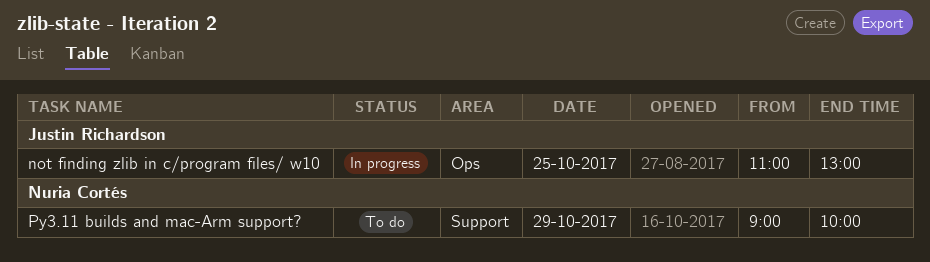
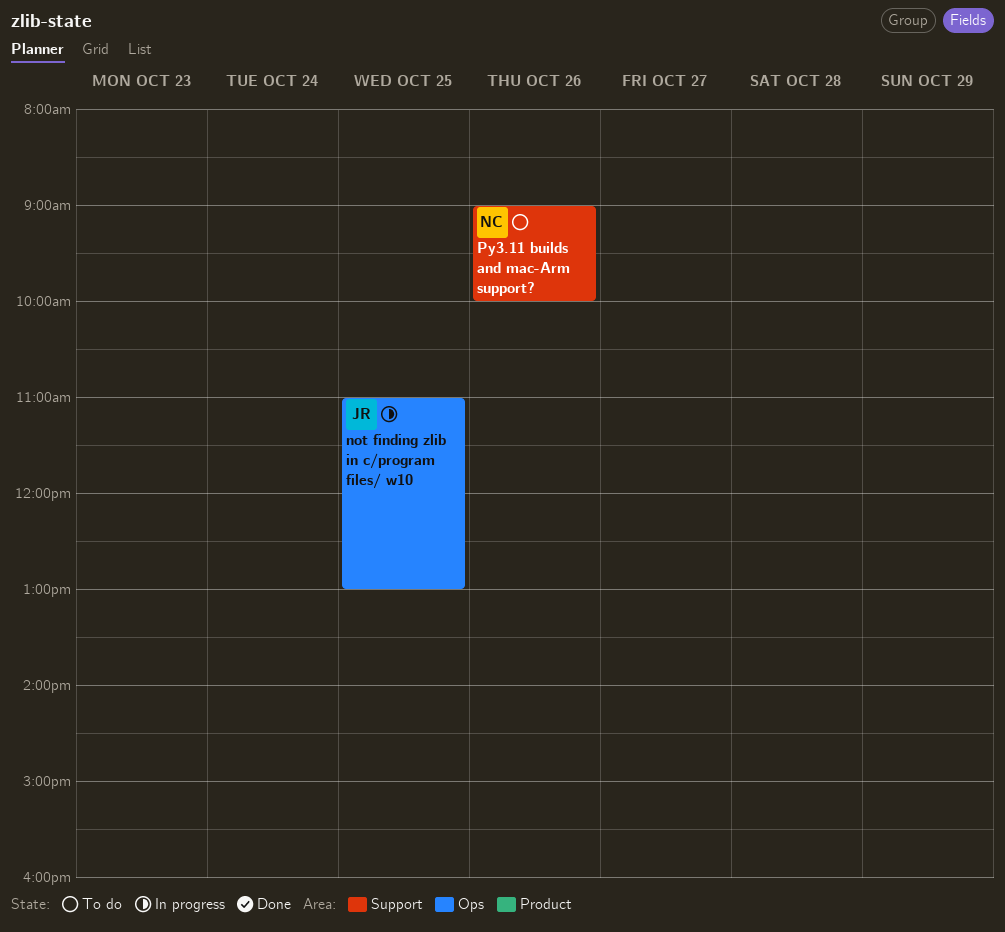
Py3.11 builds and mac-Arm support?, day: Oct 29 -> Oct 26

